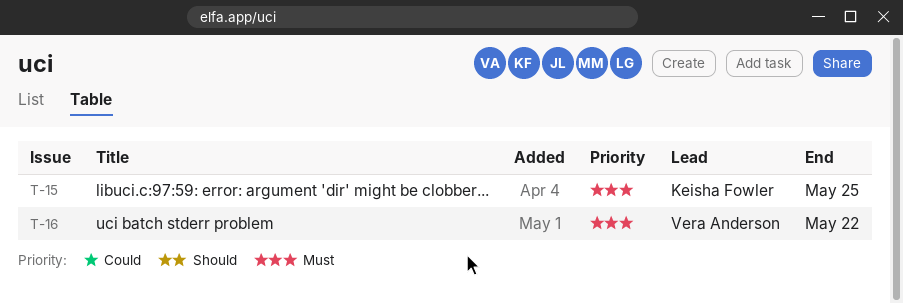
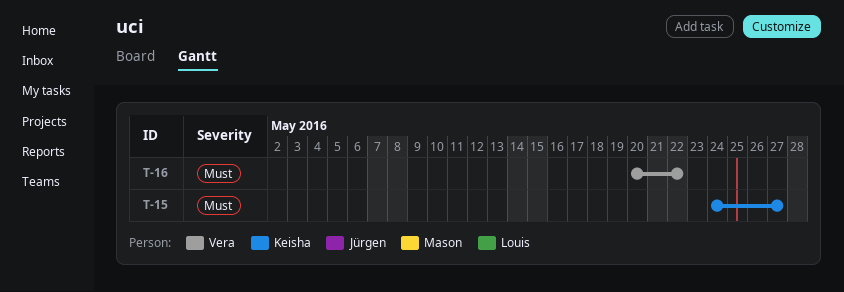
T-15, due: May 25 -> May 27

